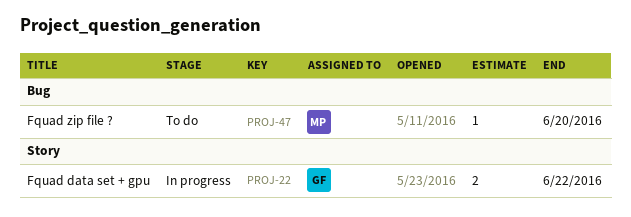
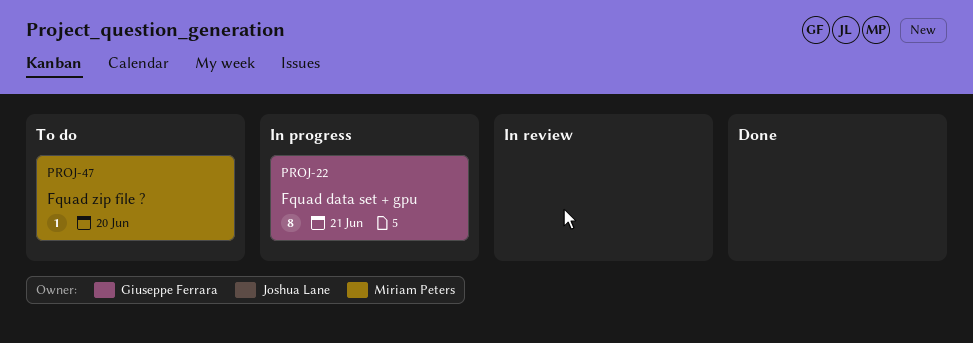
PROJ-22, estimate: 2 -> 8
PROJ-22, due: Jun 22 -> Jun 21

